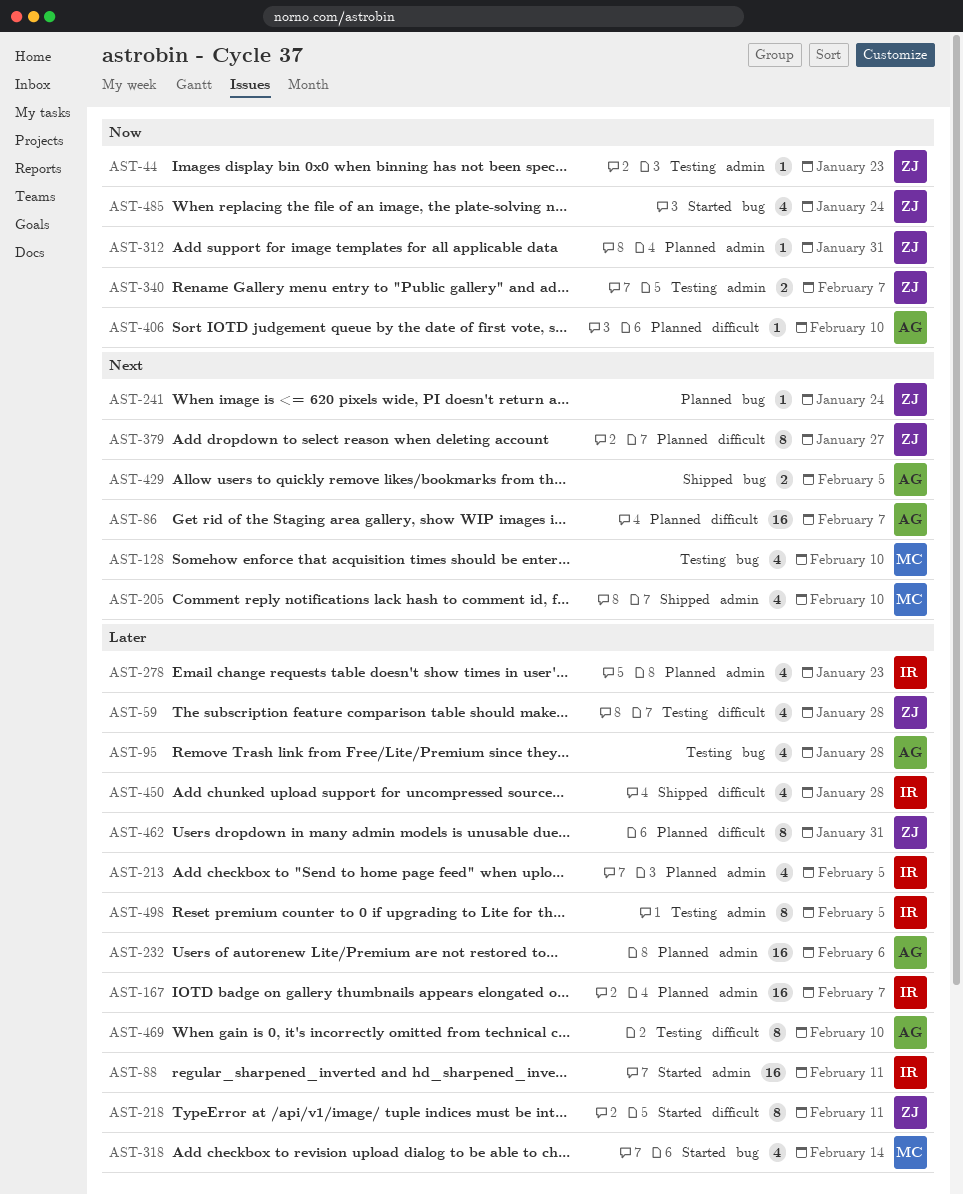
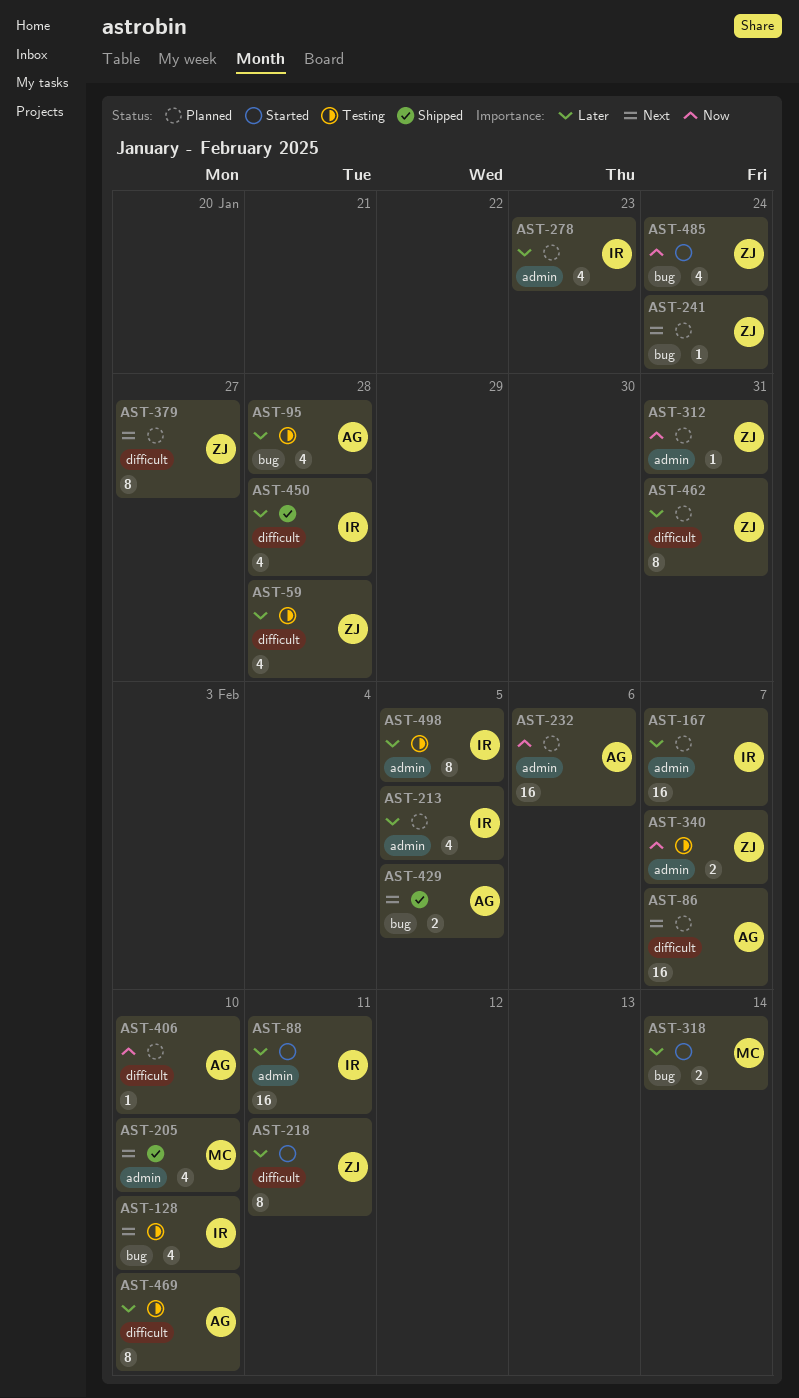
AST-44: present -> none
AST-128, owner: MC -> IR
AST-232, priority: Later -> Now
AST-318, estimate: 4 -> 2

